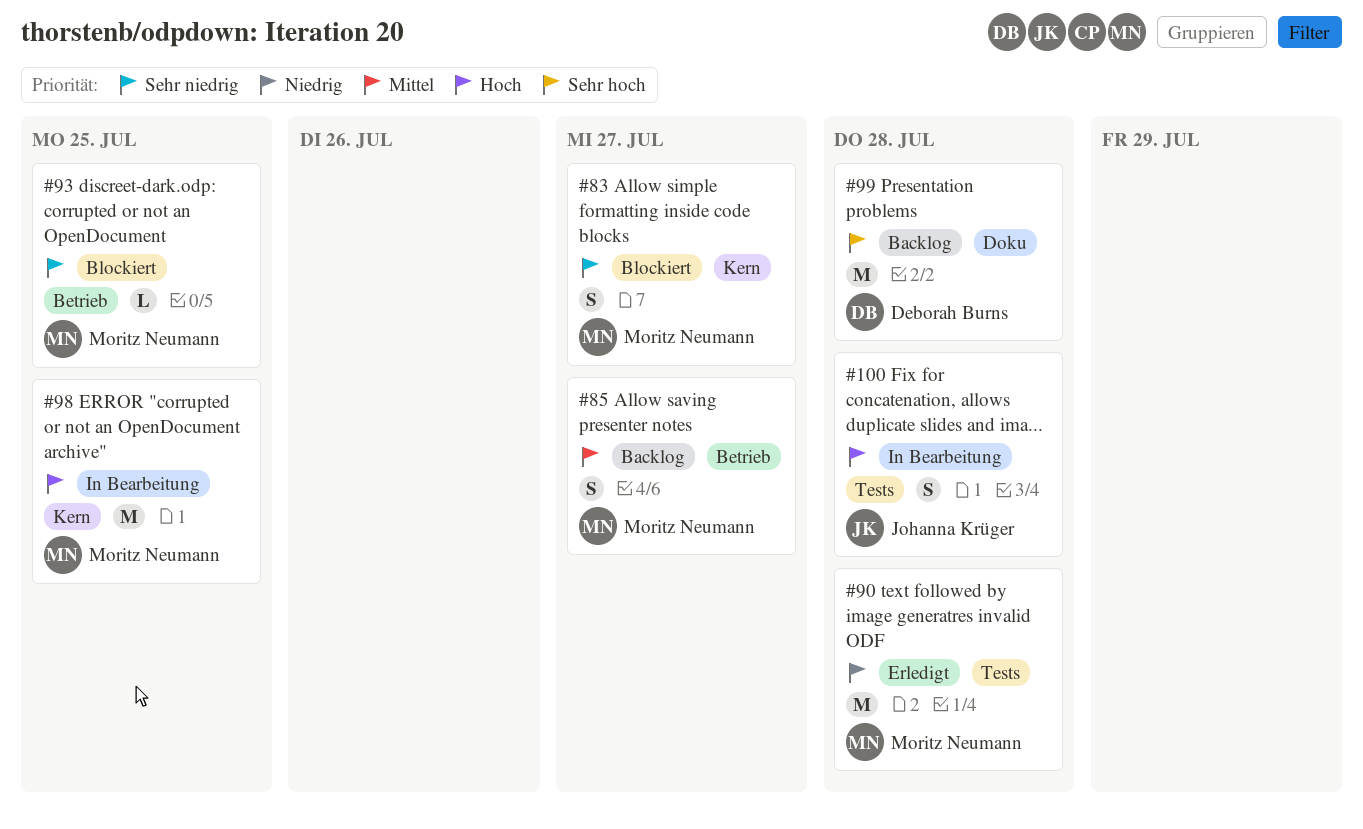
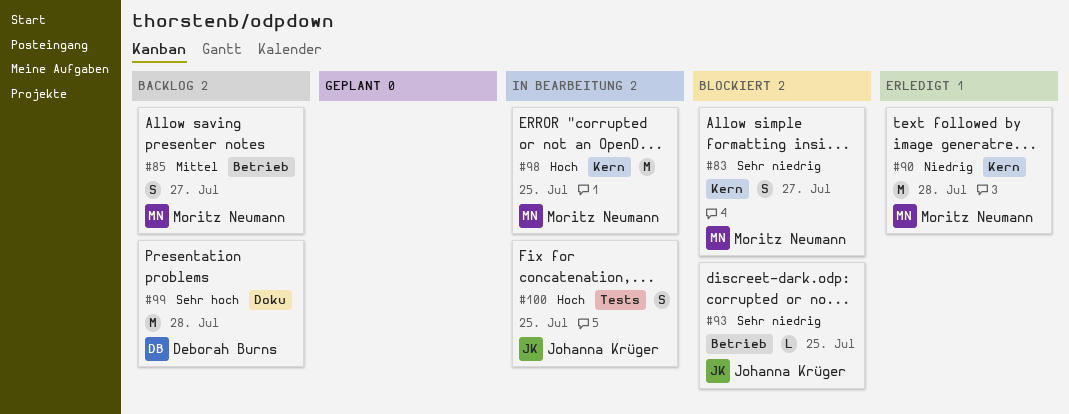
#90, label: Tests -> Kern
#93, owner: Moritz Neumann -> Johanna Krüger
#100, due: Jul 28 -> Jul 25

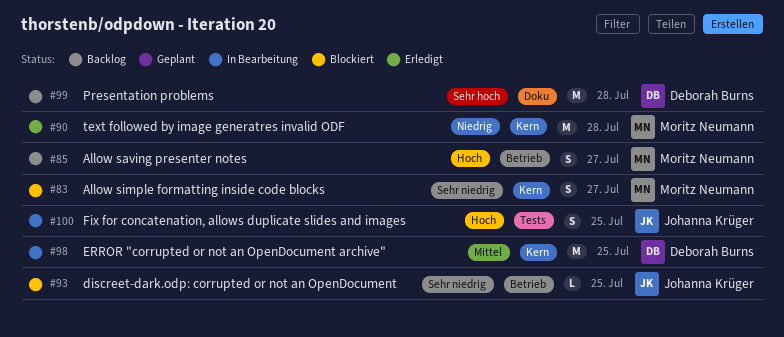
#85, priority: Mittel -> Hoch
#98, owner: Moritz Neumann -> Deborah Burns
#98, priority: Hoch -> Mittel

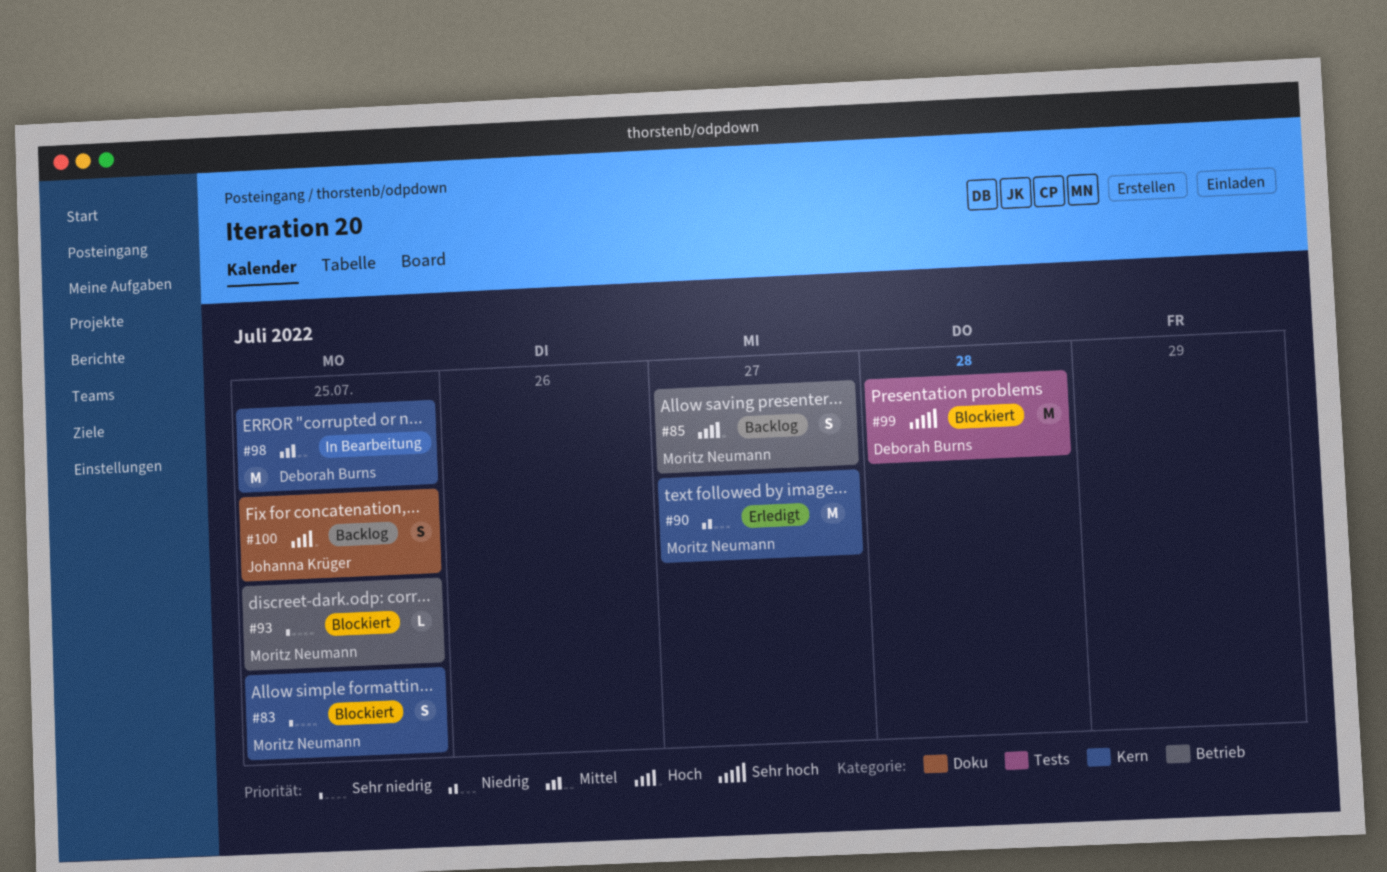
#83, due: Jul 27 -> Jul 25
#90, due: Jul 28 -> Jul 27
#93, owner: Johanna Krüger -> Moritz Neumann
#99, status: Backlog -> Blockiert
#99, label: Doku -> Tests
#100, status: In Bearbeitung -> Backlog
#100, label: Tests -> Doku

